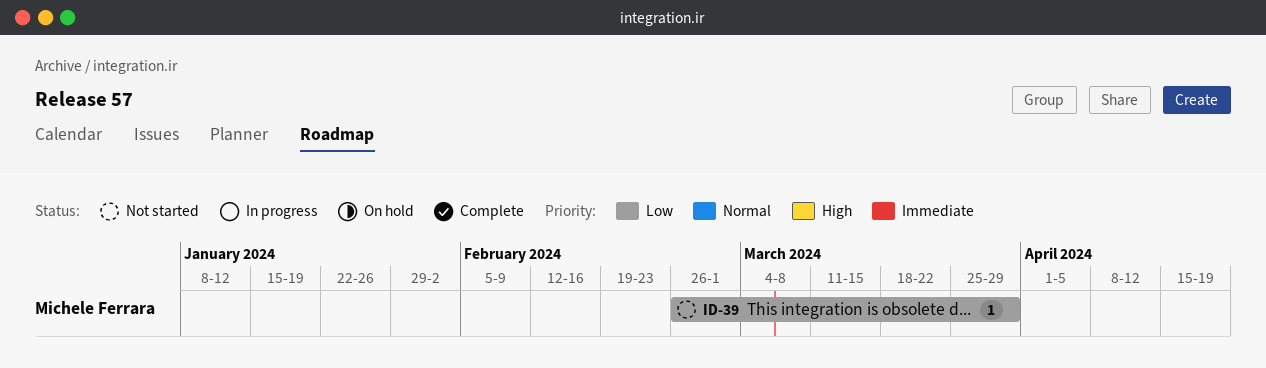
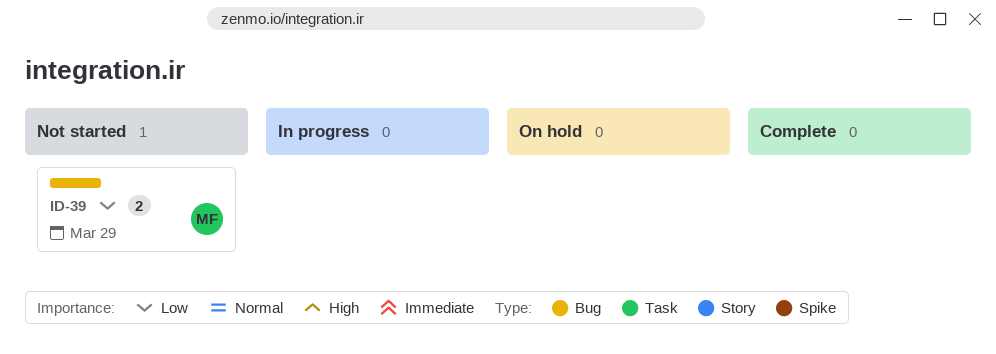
ID-39, estimate: 1 -> 2

